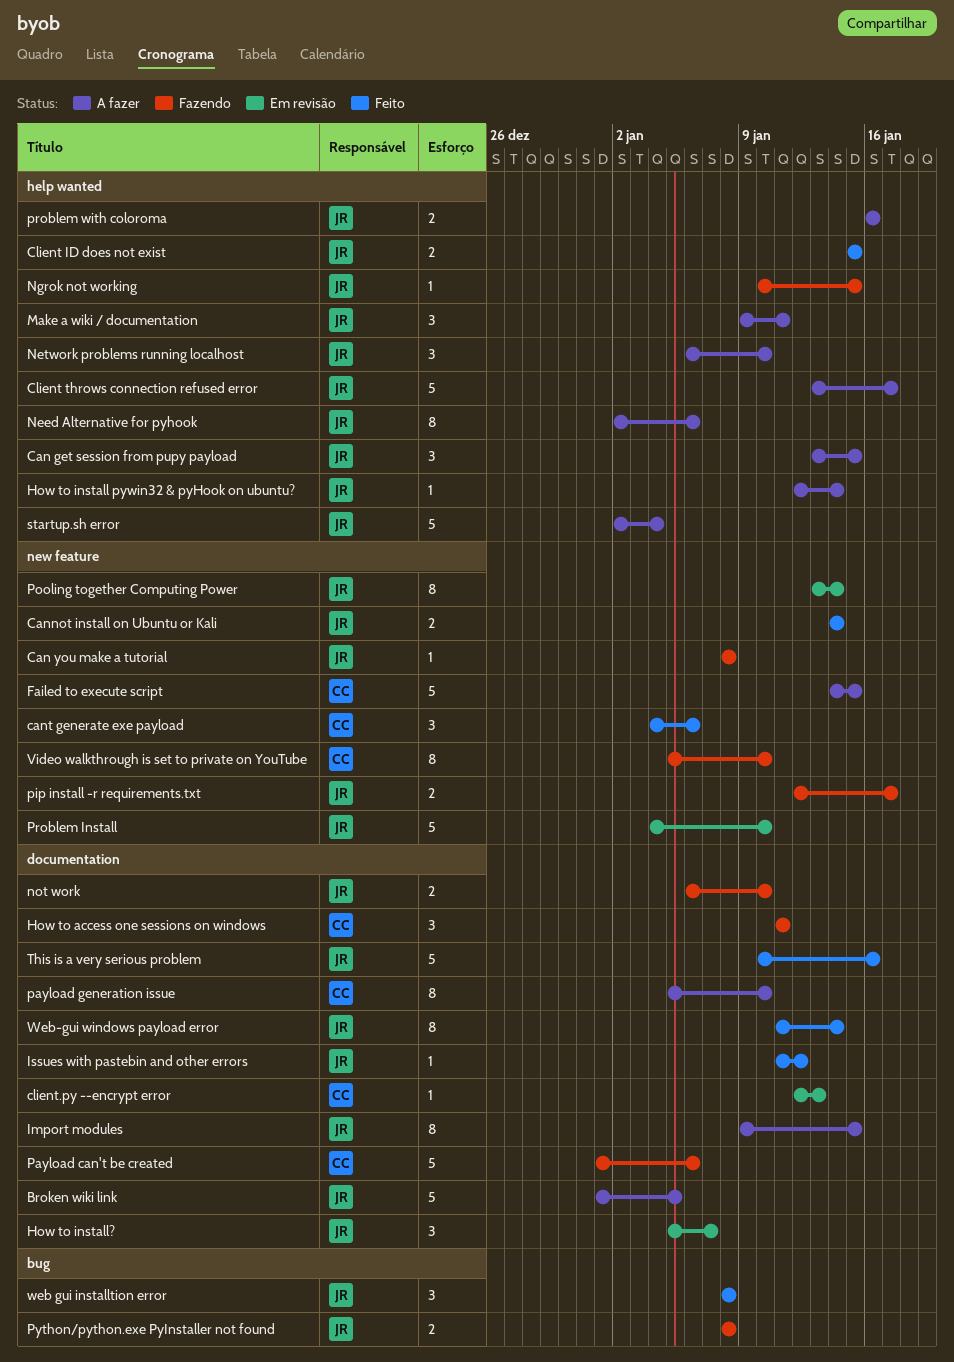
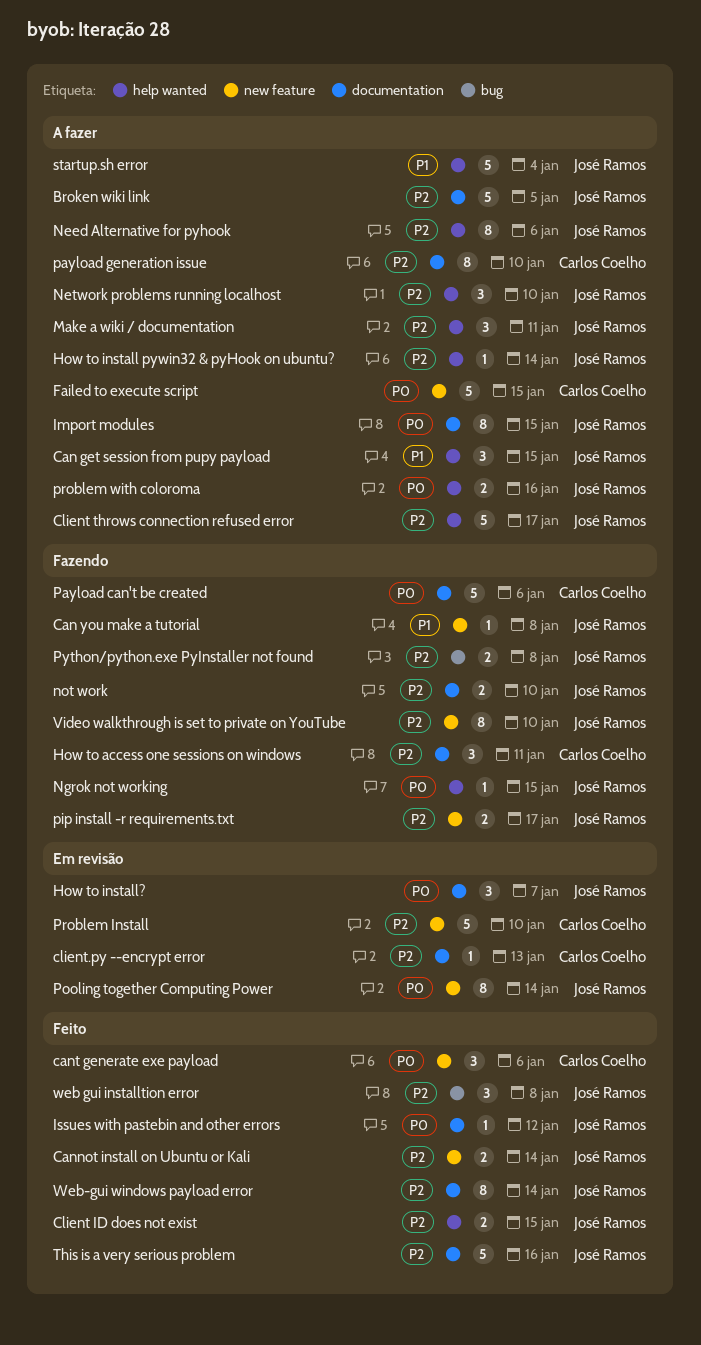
Problem Install, owner: José Ramos -> Carlos Coelho
Video walkthrough is set to private on YouTube, owner: Carlos Coelho -> José Ramos

